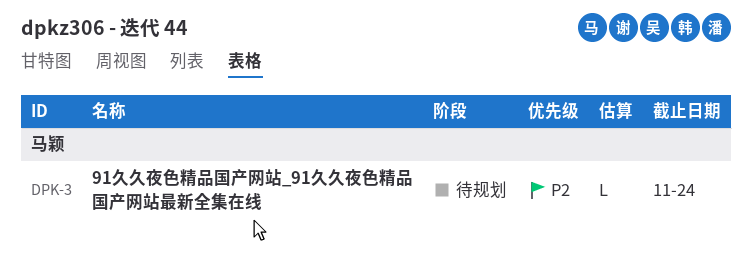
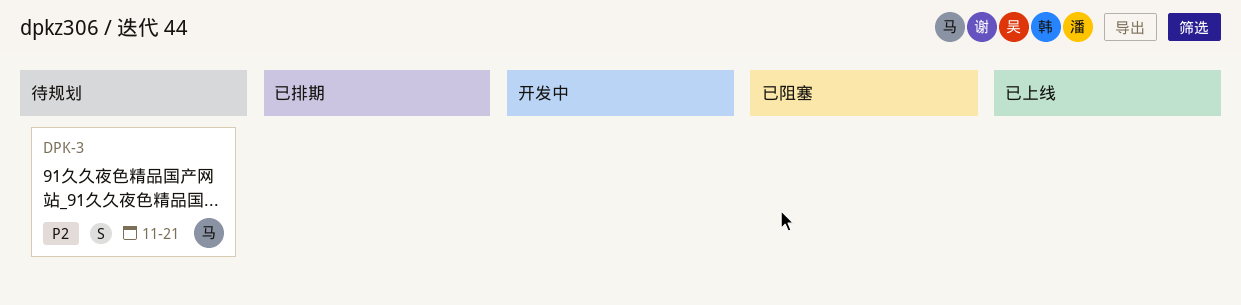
DPK-3, estimate: L -> S
DPK-3, due: Nov 24 -> Nov 21

